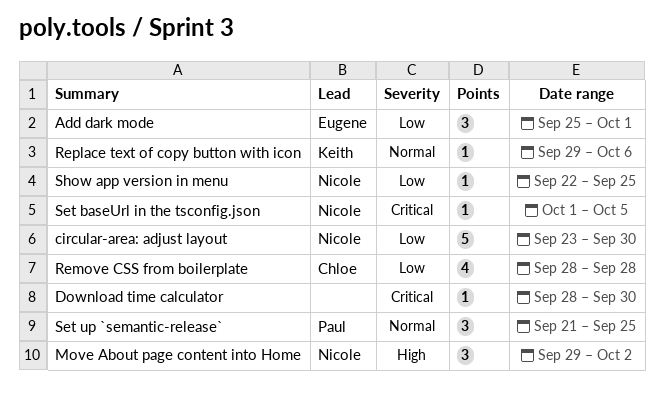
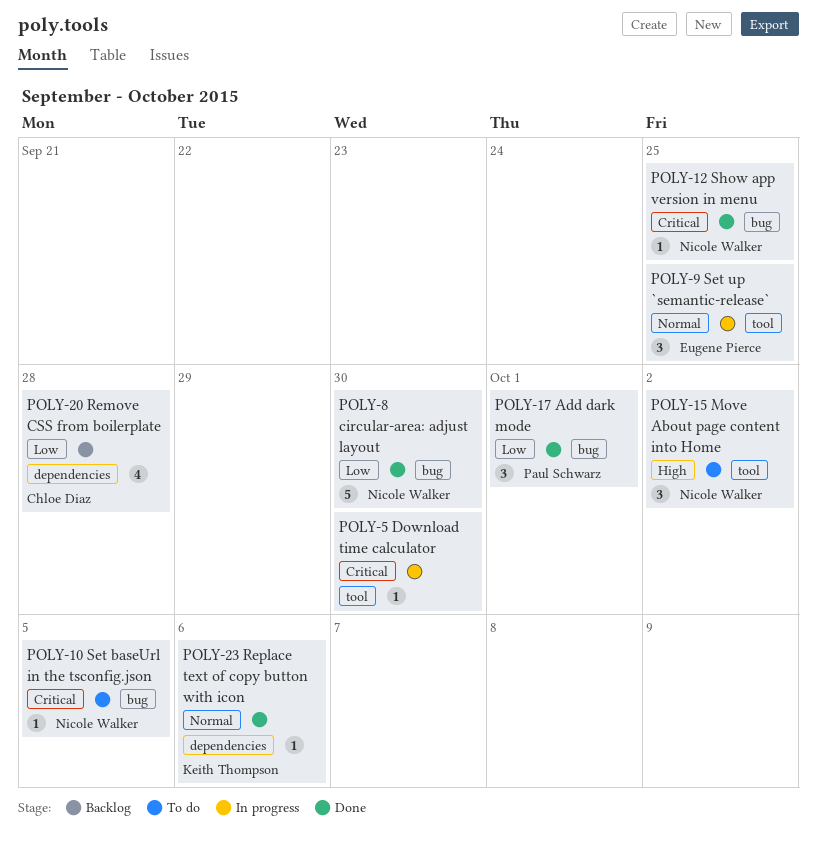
Add dark mode, owner: Eugene Pierce -> Paul Schwarz
Set up `semantic-release`, owner: Paul Schwarz -> Eugene Pierce
Show app version in menu, priority: Low -> Critical

